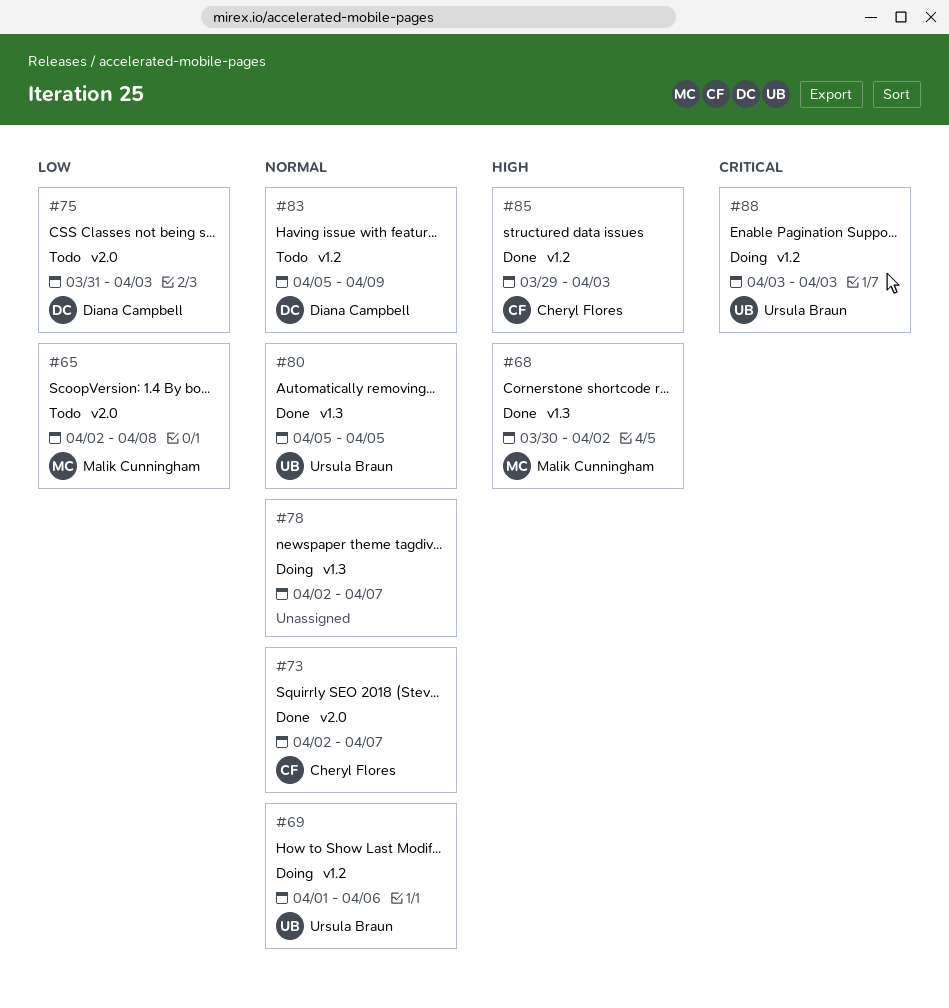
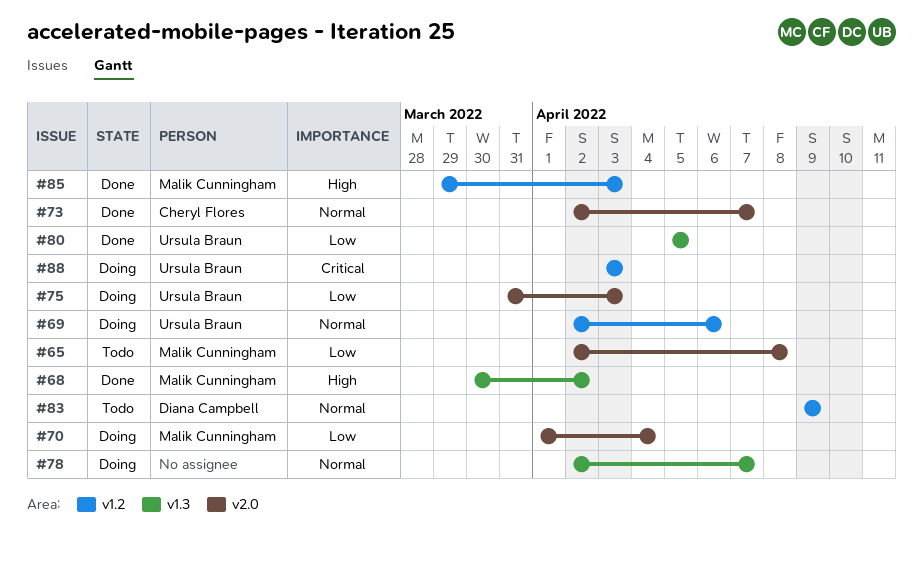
#69, start: Apr 1 -> Apr 2
#70: none -> present
#75, status: Todo -> Doing
#75, owner: Diana Campbell -> Ursula Braun
#80, priority: Normal -> Low
#83, start: Apr 5 -> Apr 9
#85, owner: Cheryl Flores -> Malik Cunningham

